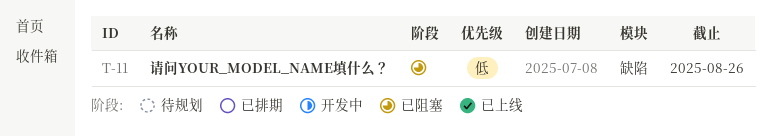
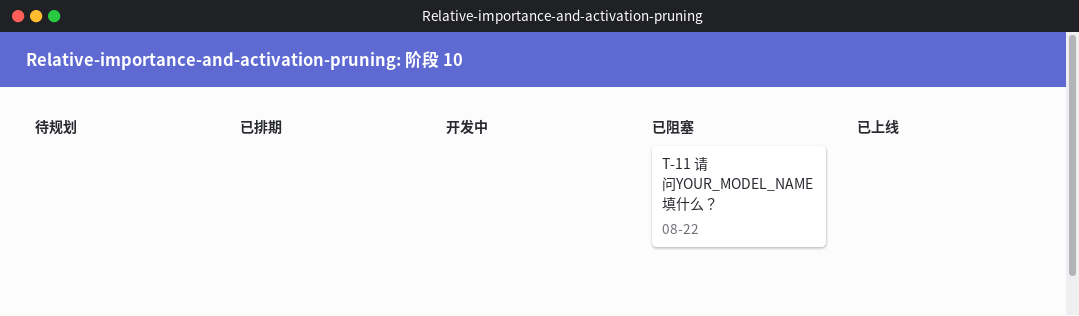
T-11, due: Aug 26 -> Aug 22

